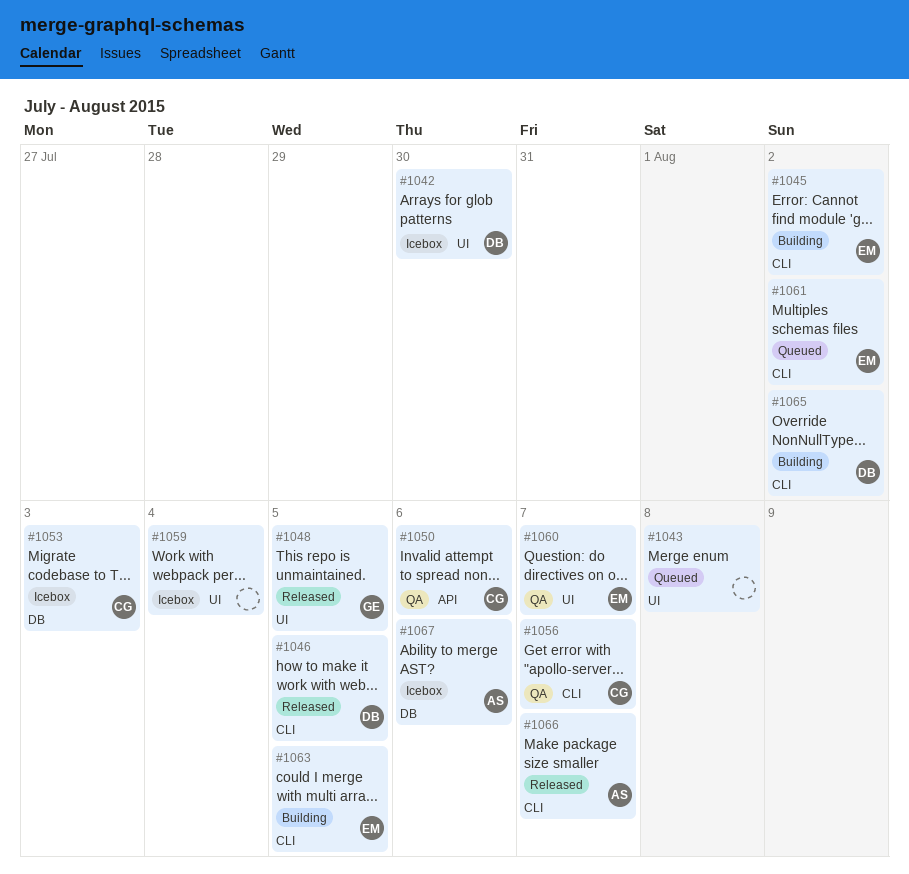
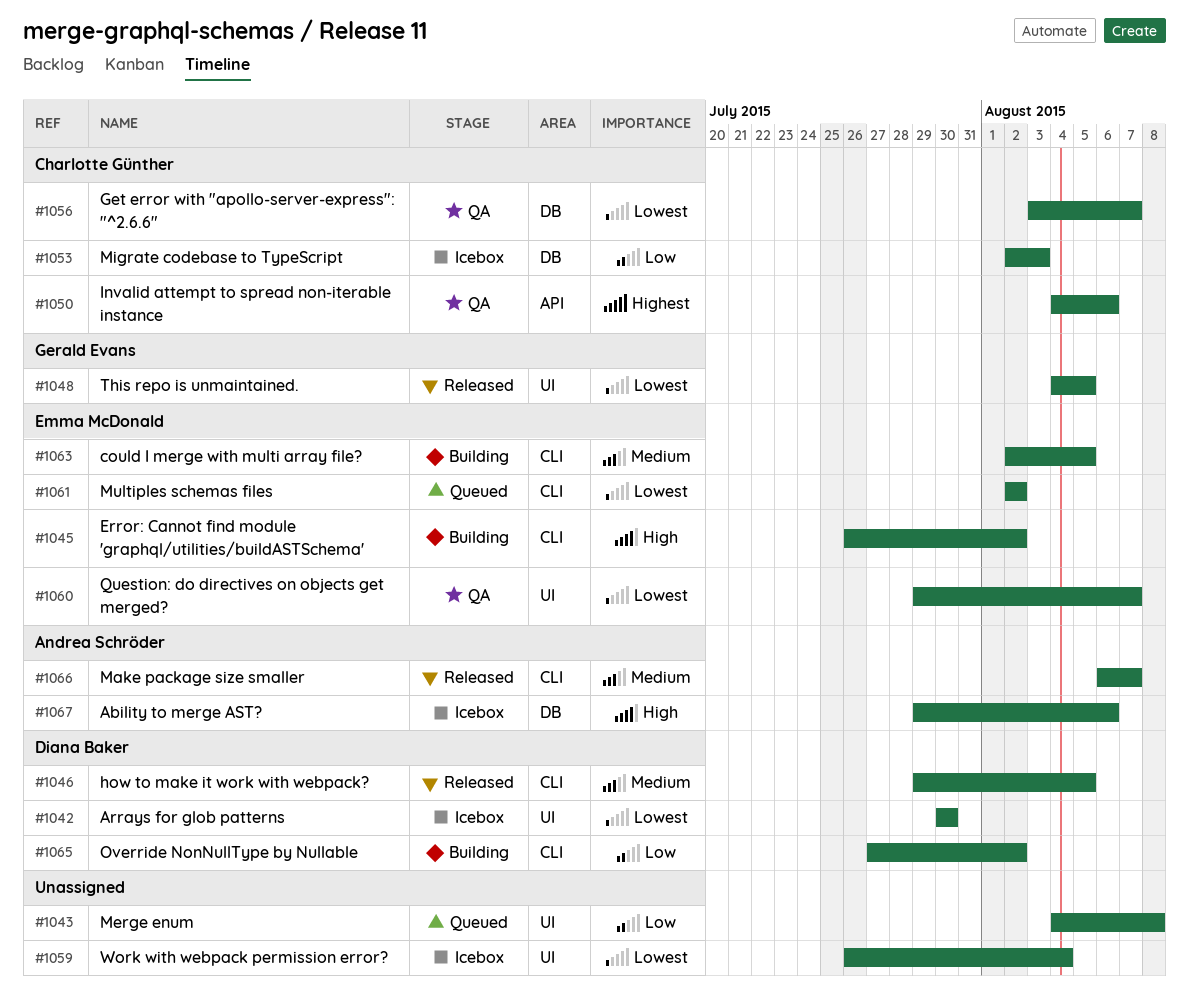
#1056, label: CLI -> DB

